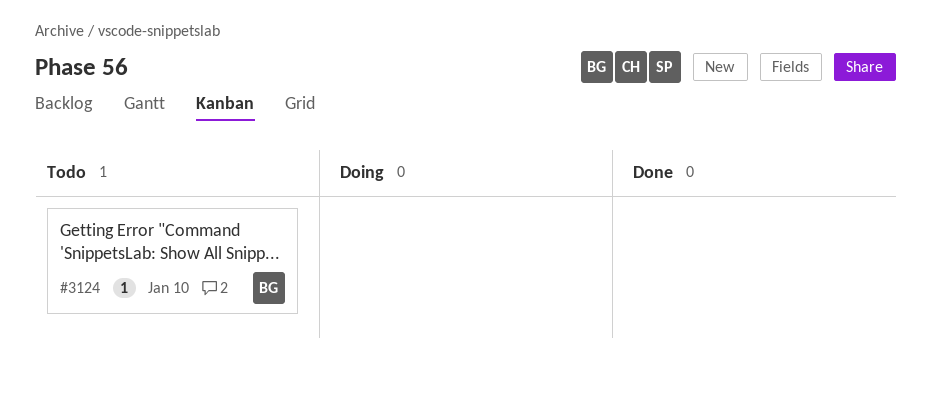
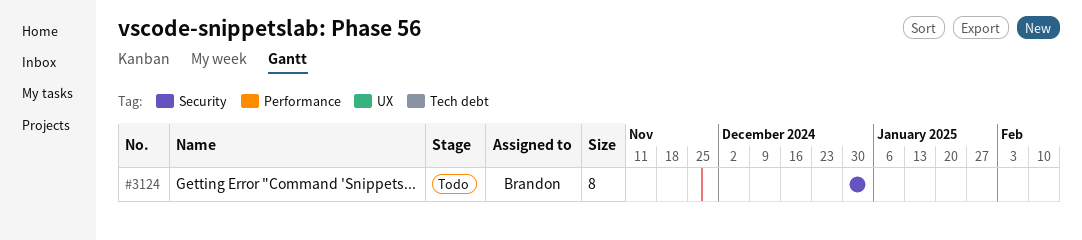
#3124, estimate: 1 -> 8
#3124, due: Jan 10 -> Jan 3

